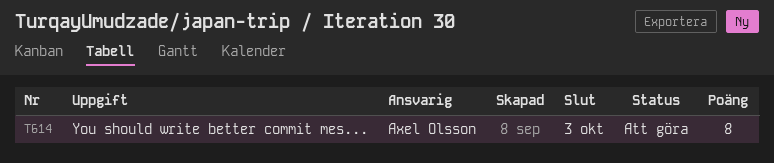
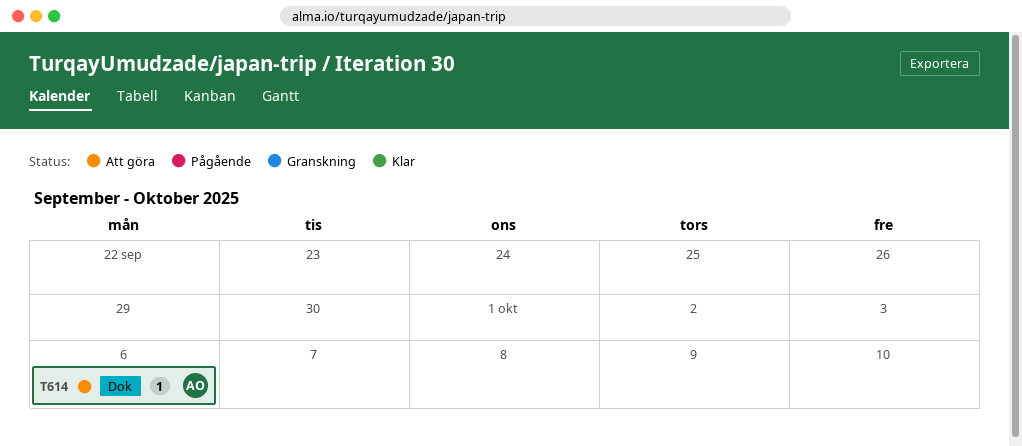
T614, estimate: 8 -> 1
T614, due: Oct 3 -> Oct 6

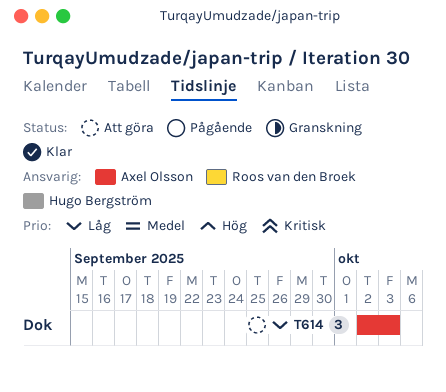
T614, estimate: 1 -> 3
T614, due: Oct 6 -> Oct 3

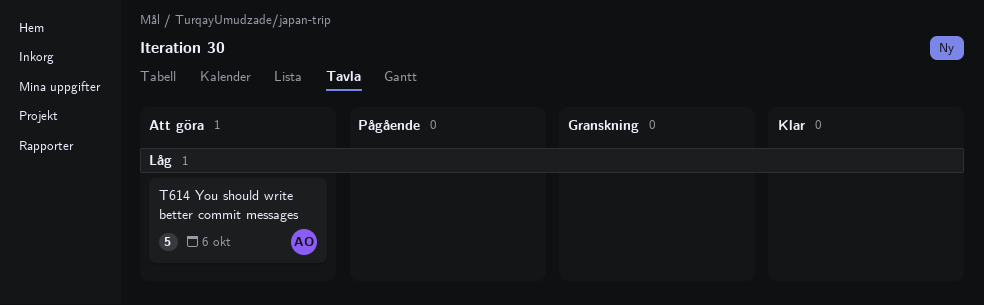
T614, estimate: 3 -> 5
T614, due: Oct 3 -> Oct 6

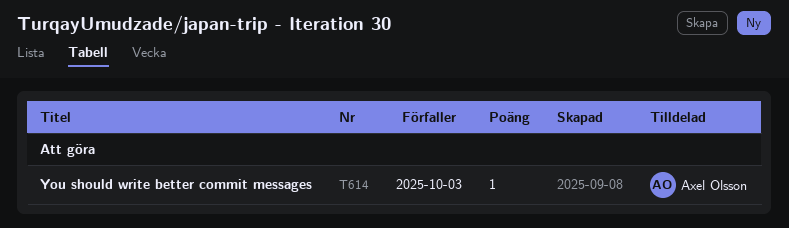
T614, estimate: 5 -> 1
T614, due: Oct 6 -> Oct 3

